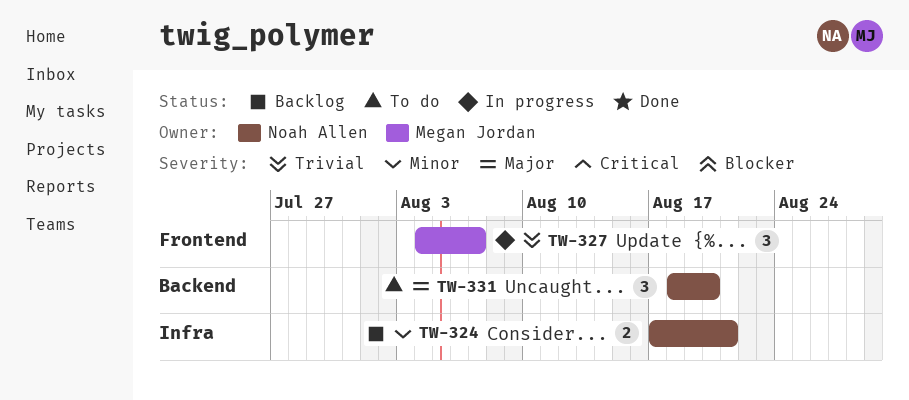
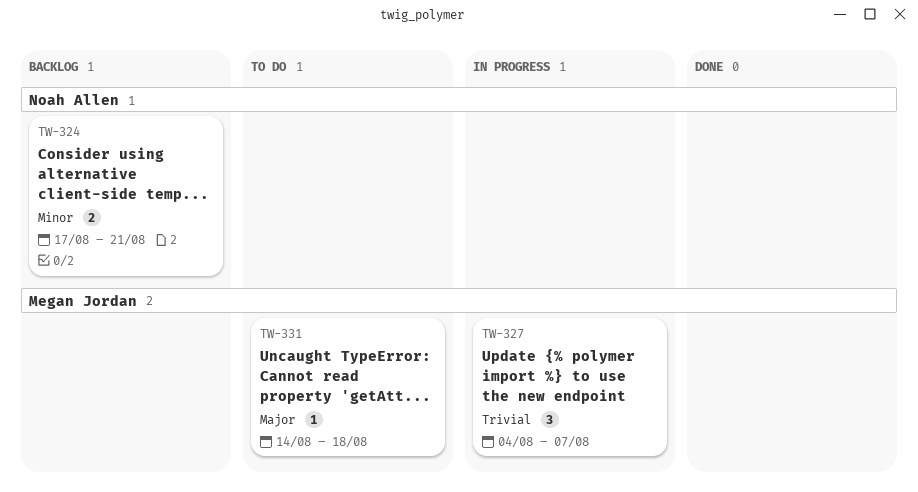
TW-331, owner: Noah Allen -> Megan Jordan
TW-331, estimate: 3 -> 1
TW-331, start: Aug 18 -> Aug 14
TW-331, due: Aug 20 -> Aug 18

